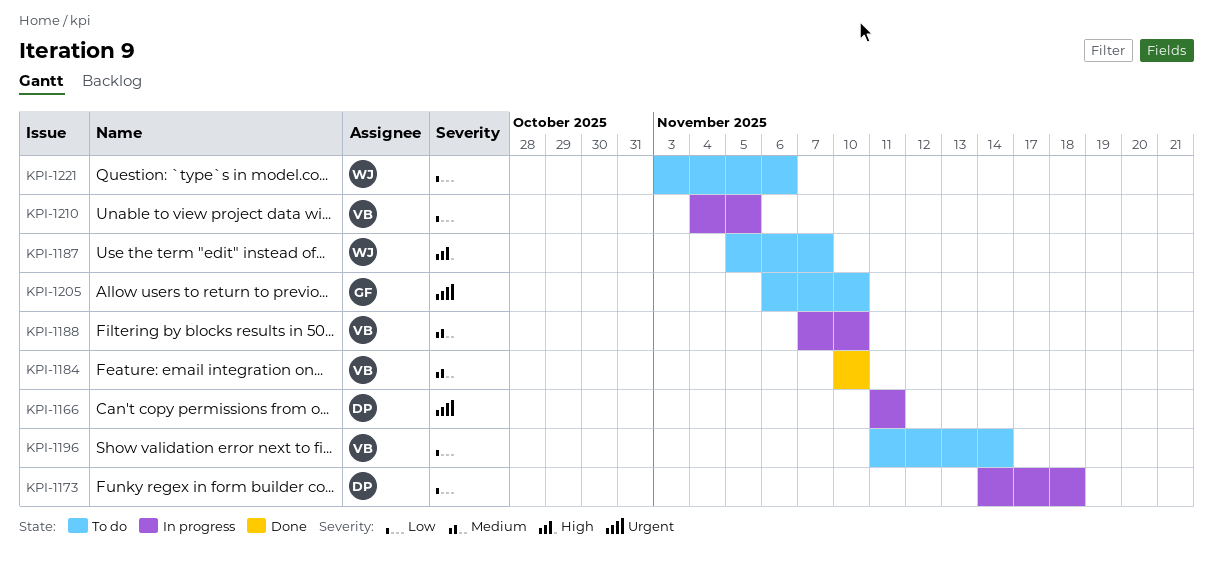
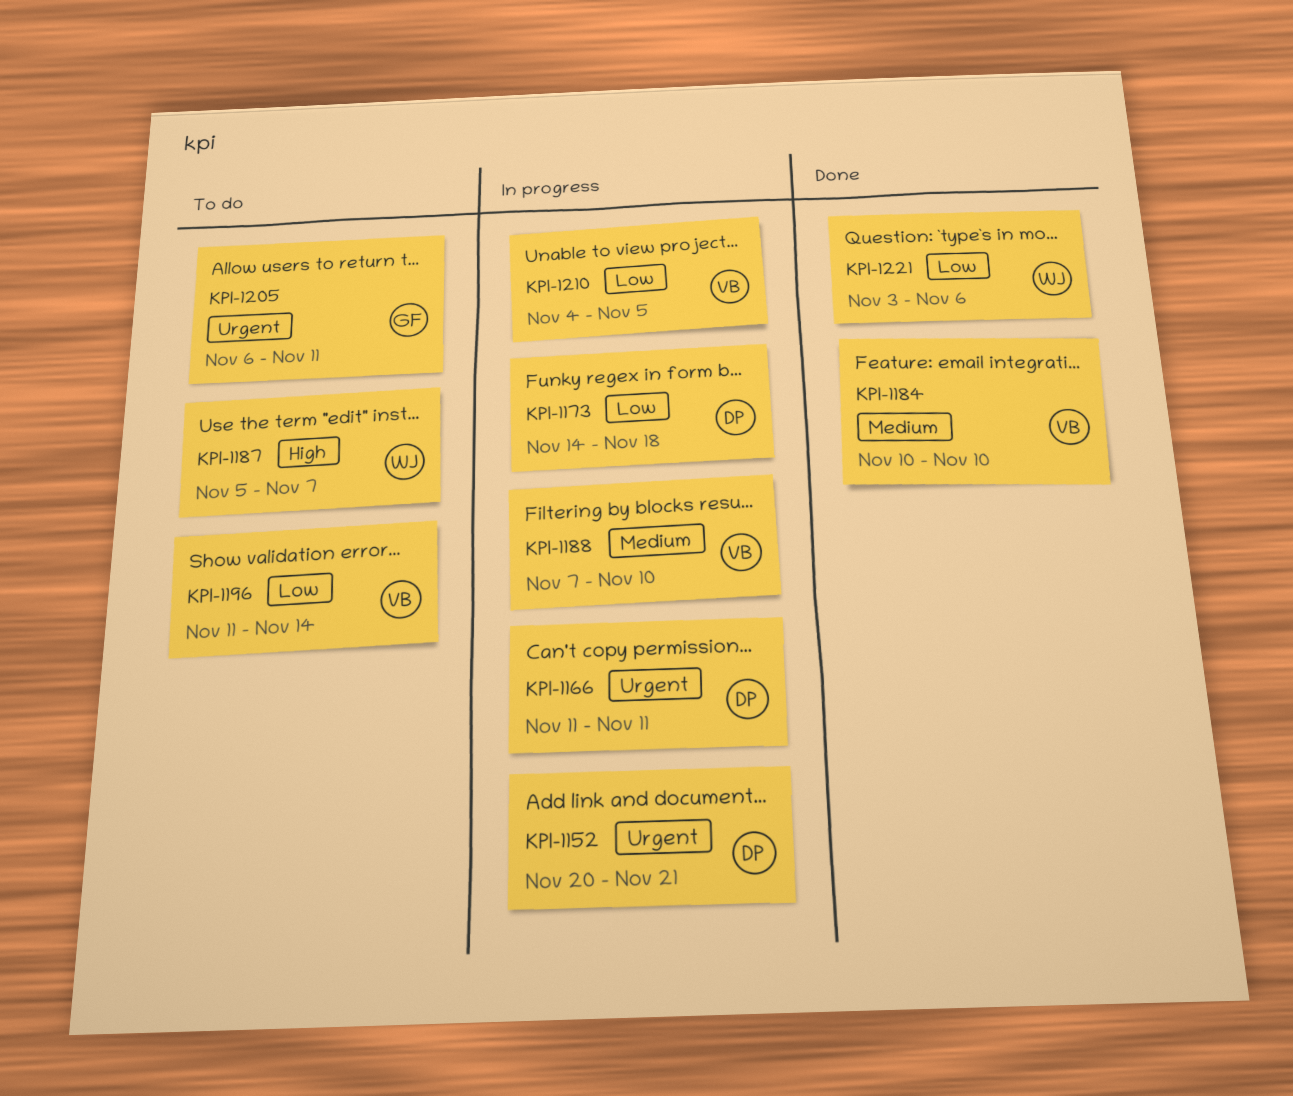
KPI-1152: none -> present
KPI-1205, due: Nov 10 -> Nov 11
KPI-1221, status: To do -> Done

